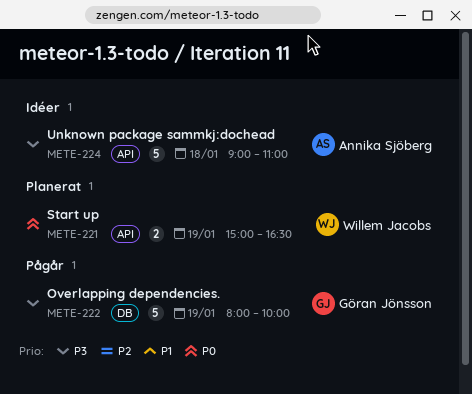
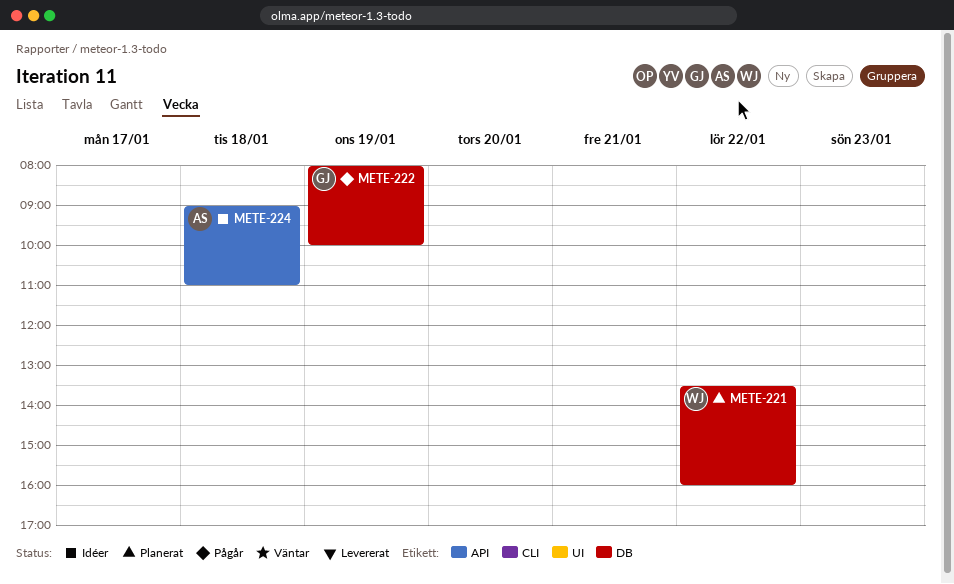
METE-221, label: API -> DB
METE-221, day: Jan 19 -> Jan 22
METE-221, begins: 15:00 -> 13:30
METE-221, ends: 16:30 -> 16:00

